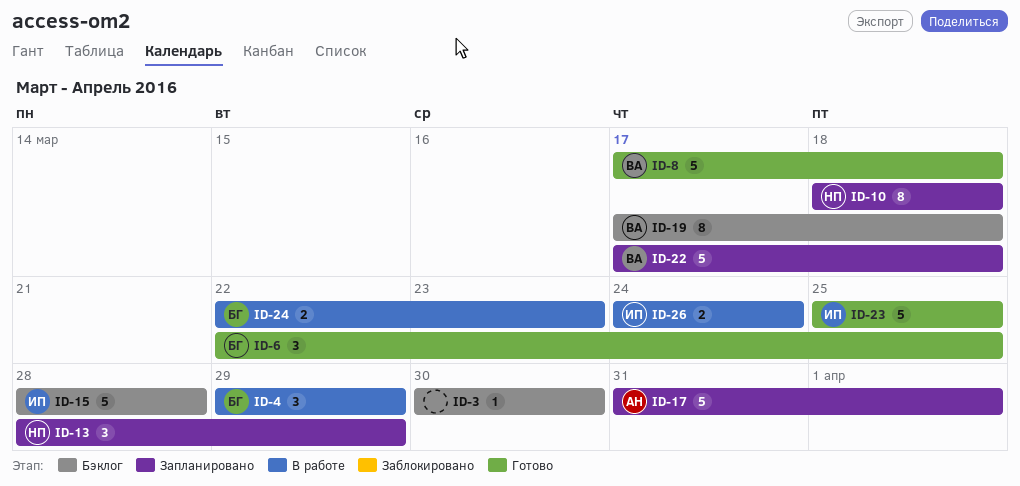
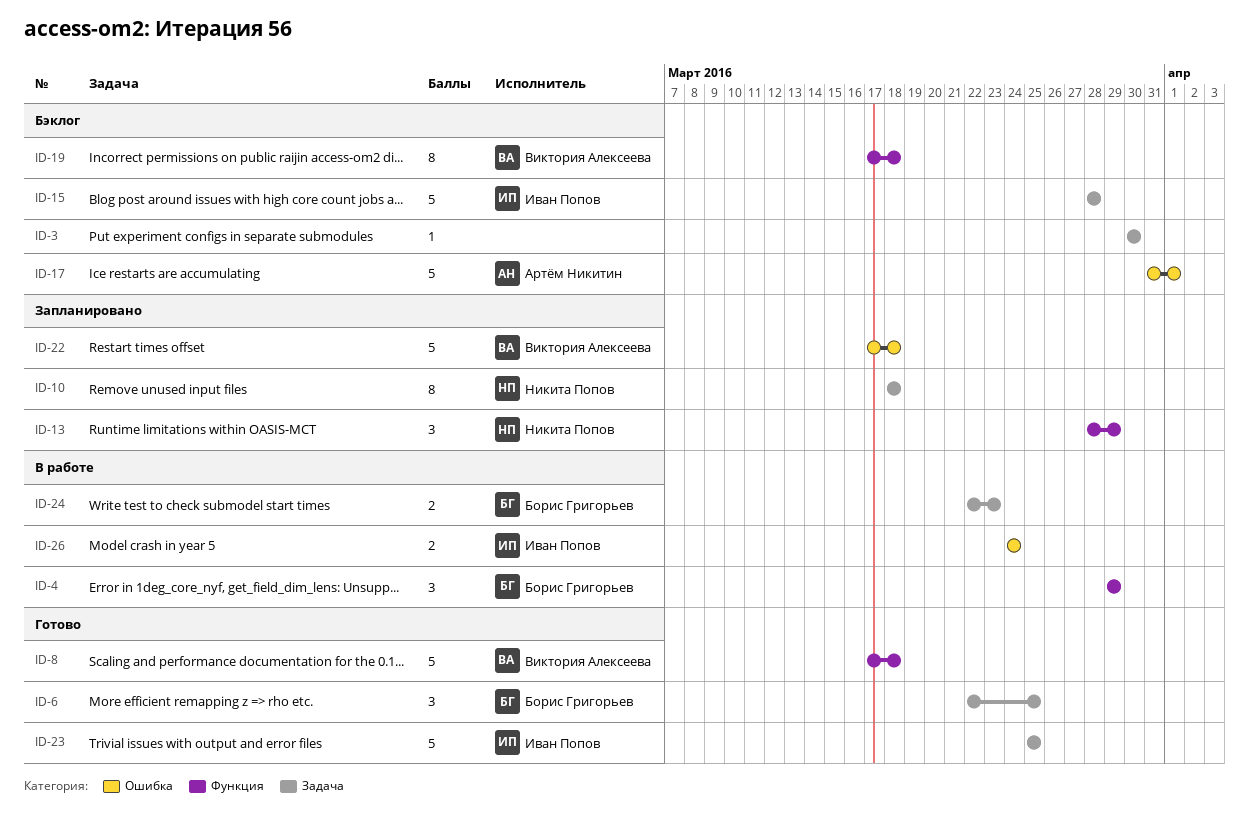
ID-17, status: Запланировано -> Бэклог

